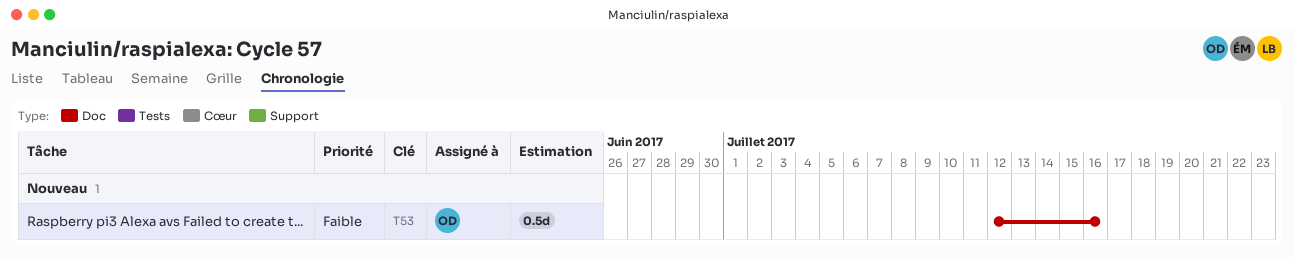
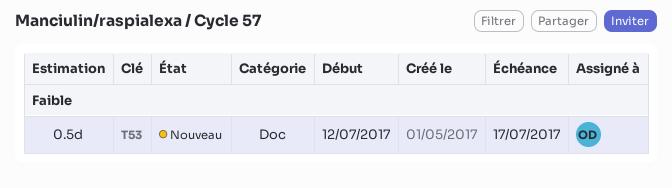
T53, due: Jul 16 -> Jul 17

